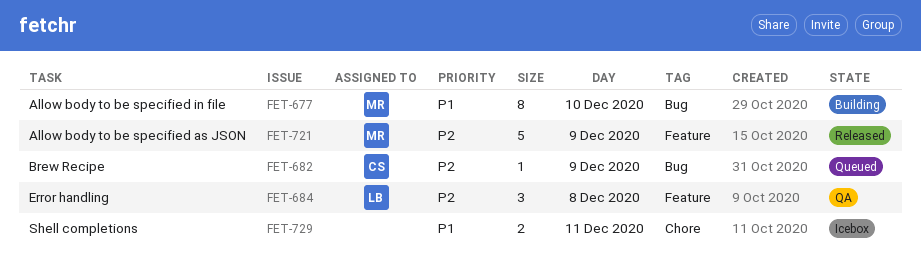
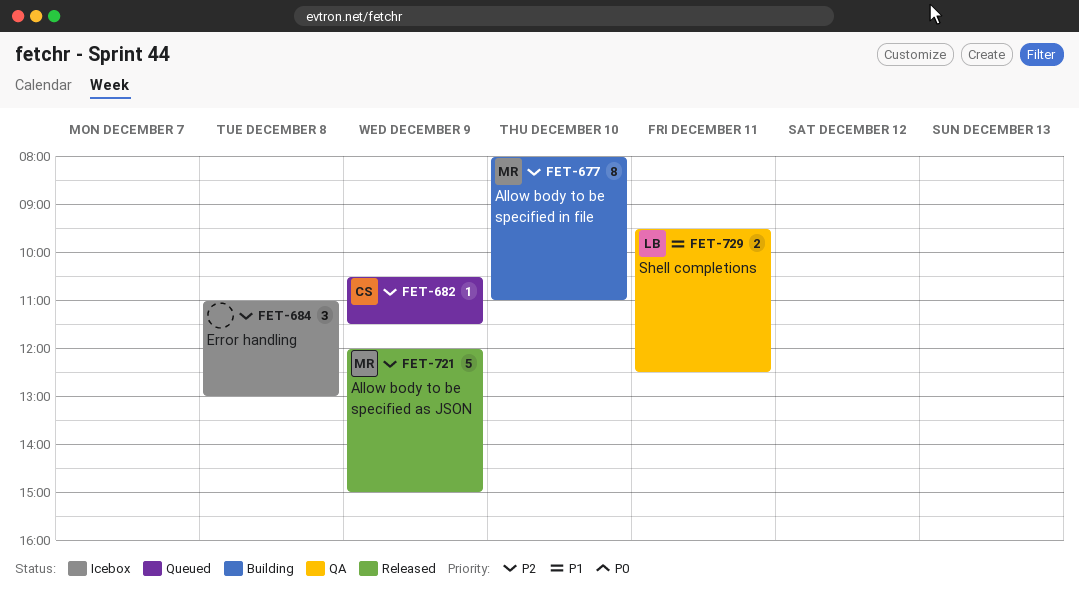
FET-677, priority: P1 -> P2
FET-684, status: QA -> Icebox
FET-684, owner: LB -> none
FET-729, status: Icebox -> QA
FET-729, owner: none -> LB

